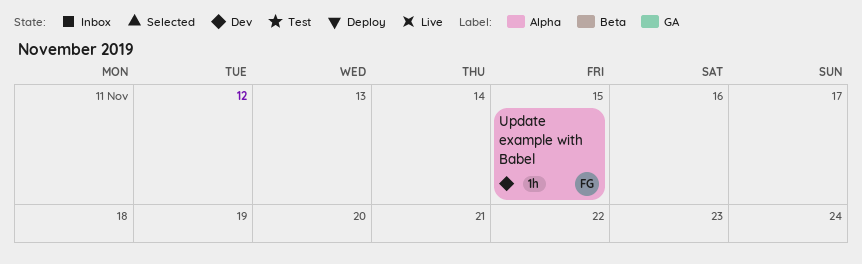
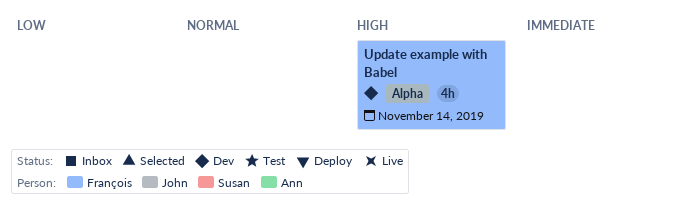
Update example with Babel, estimate: 1h -> 4h
Update example with Babel, due: Nov 15 -> Nov 14

